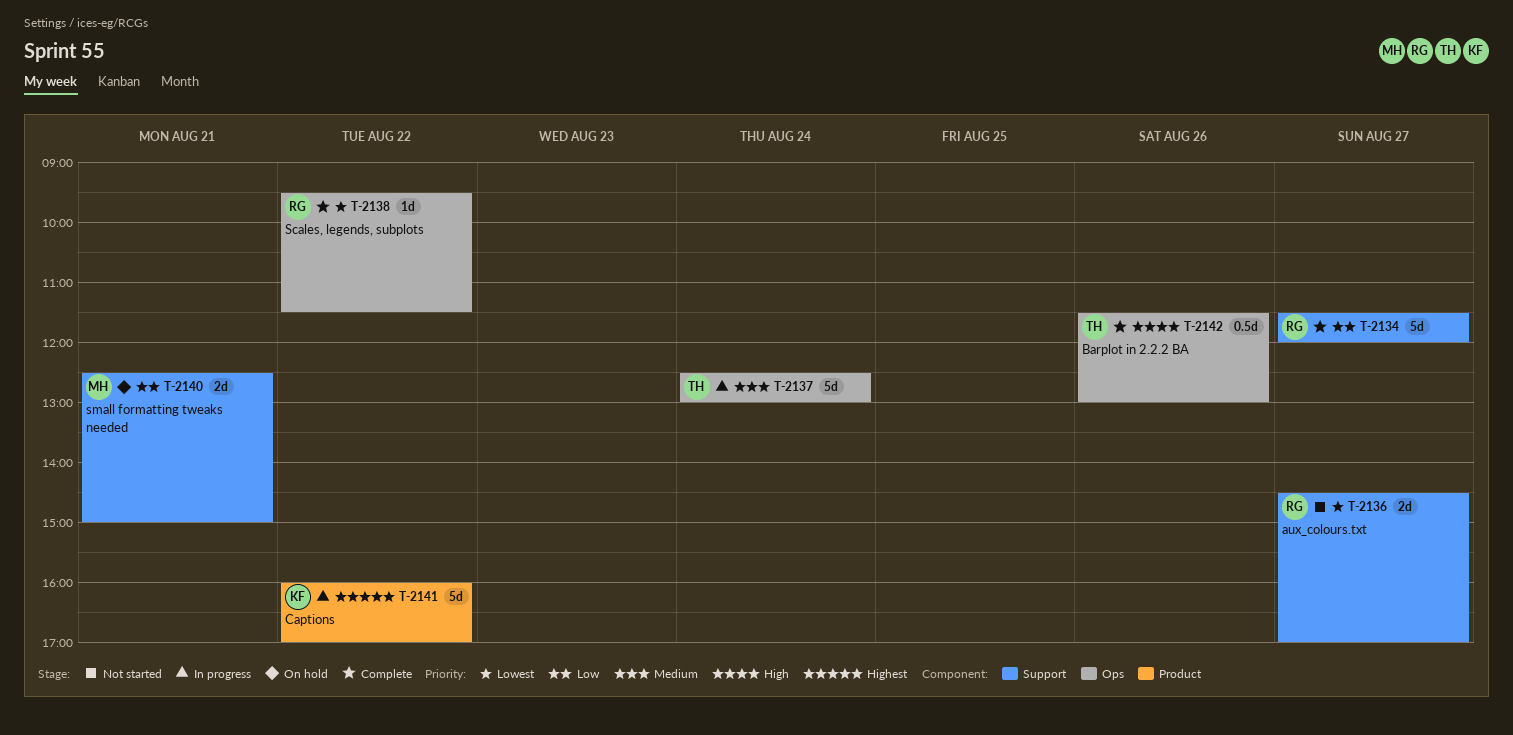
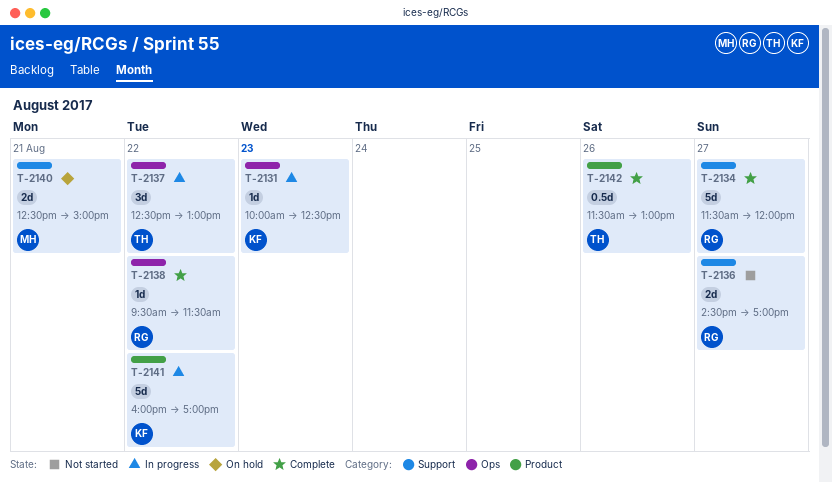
T-2131: none -> present
T-2137, estimate: 5d -> 3d
T-2137, day: Aug 24 -> Aug 22
T-2142, label: Ops -> Product

